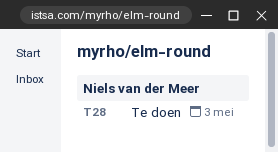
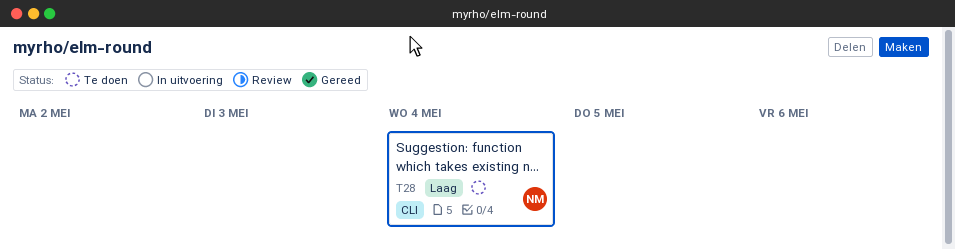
T28, due: May 3 -> May 4

